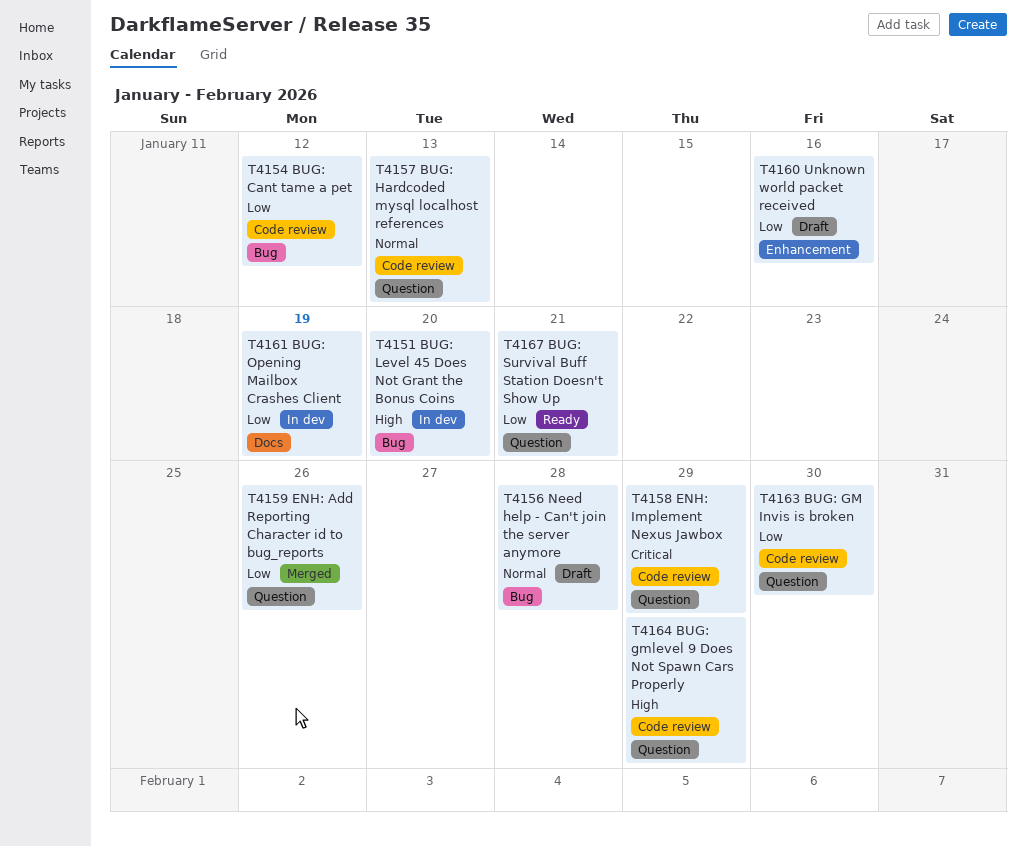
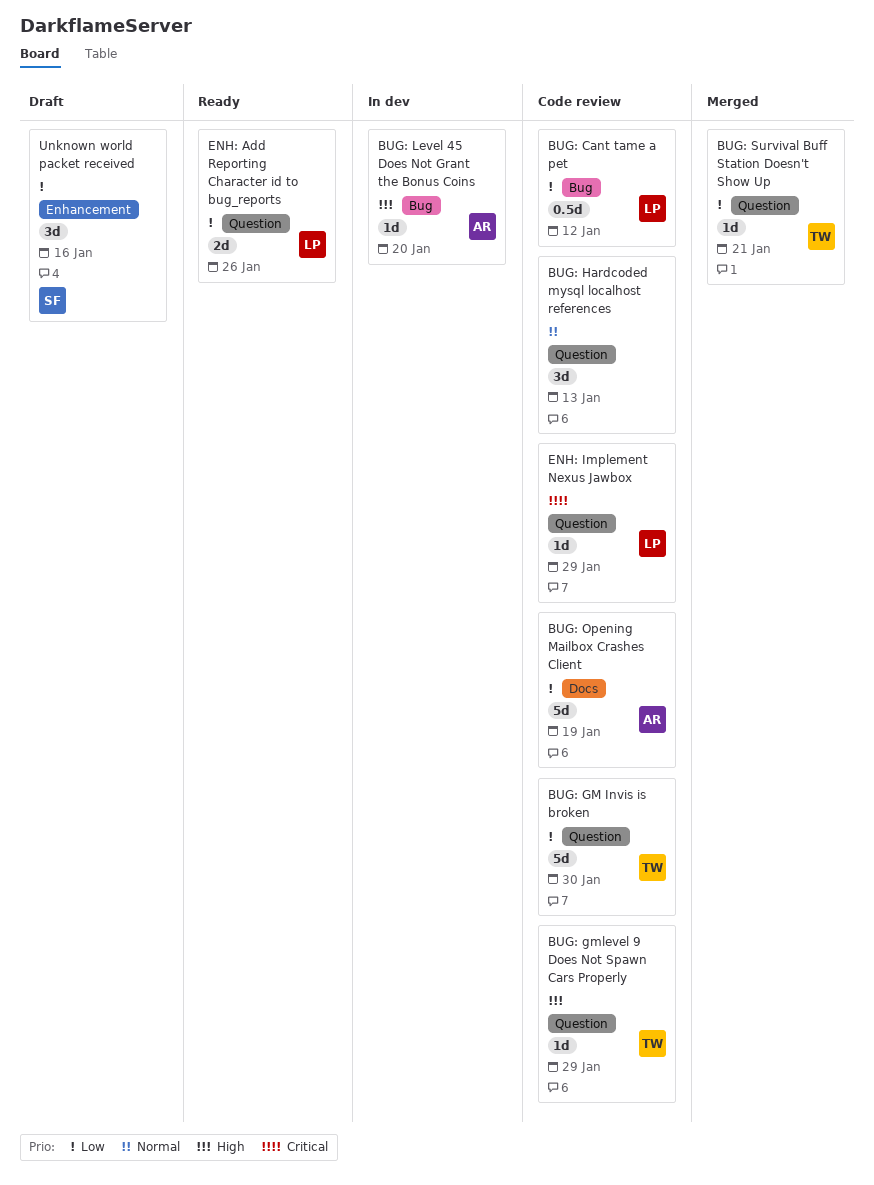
BUG: Opening Mailbox Crashes Client, status: In dev -> Code review
BUG: Survival Buff Station Doesn't Show Up, status: Ready -> Merged
ENH: Add Reporting Character id to bug_reports, status: Merged -> Ready
Need help - Can't join the server anymore: present -> none

